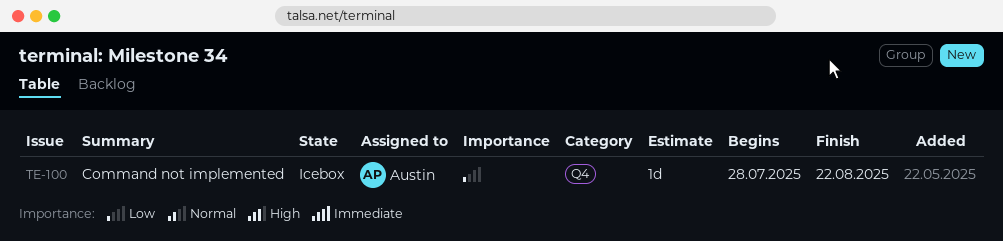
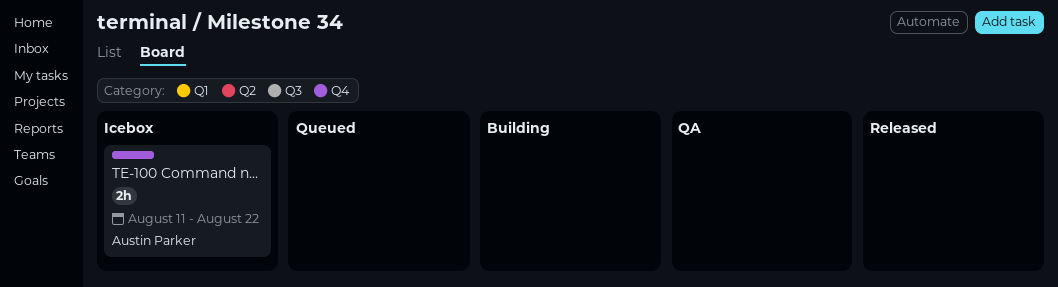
TE-100, estimate: 1d -> 2h
TE-100, start: Jul 28 -> Aug 11

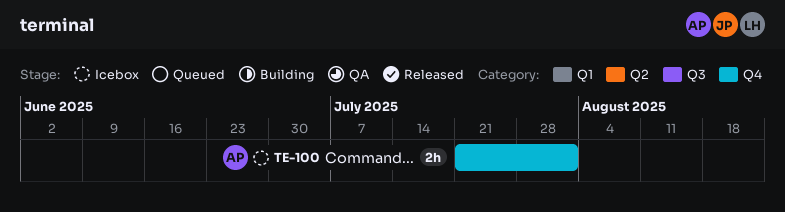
TE-100, start: Aug 11 -> Jul 21
TE-100, due: Aug 22 -> Aug 1

